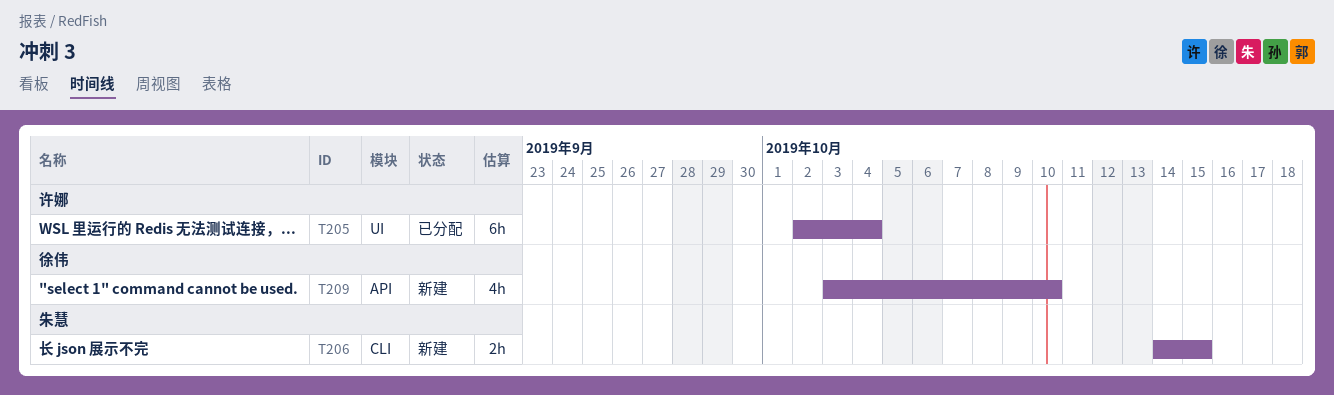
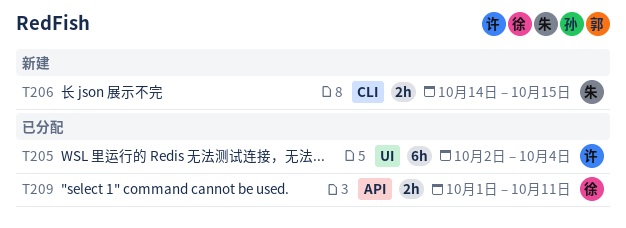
T209, status: 新建 -> 已分配
T209, estimate: 4h -> 2h
T209, start: Oct 3 -> Oct 1
T209, due: Oct 10 -> Oct 11

